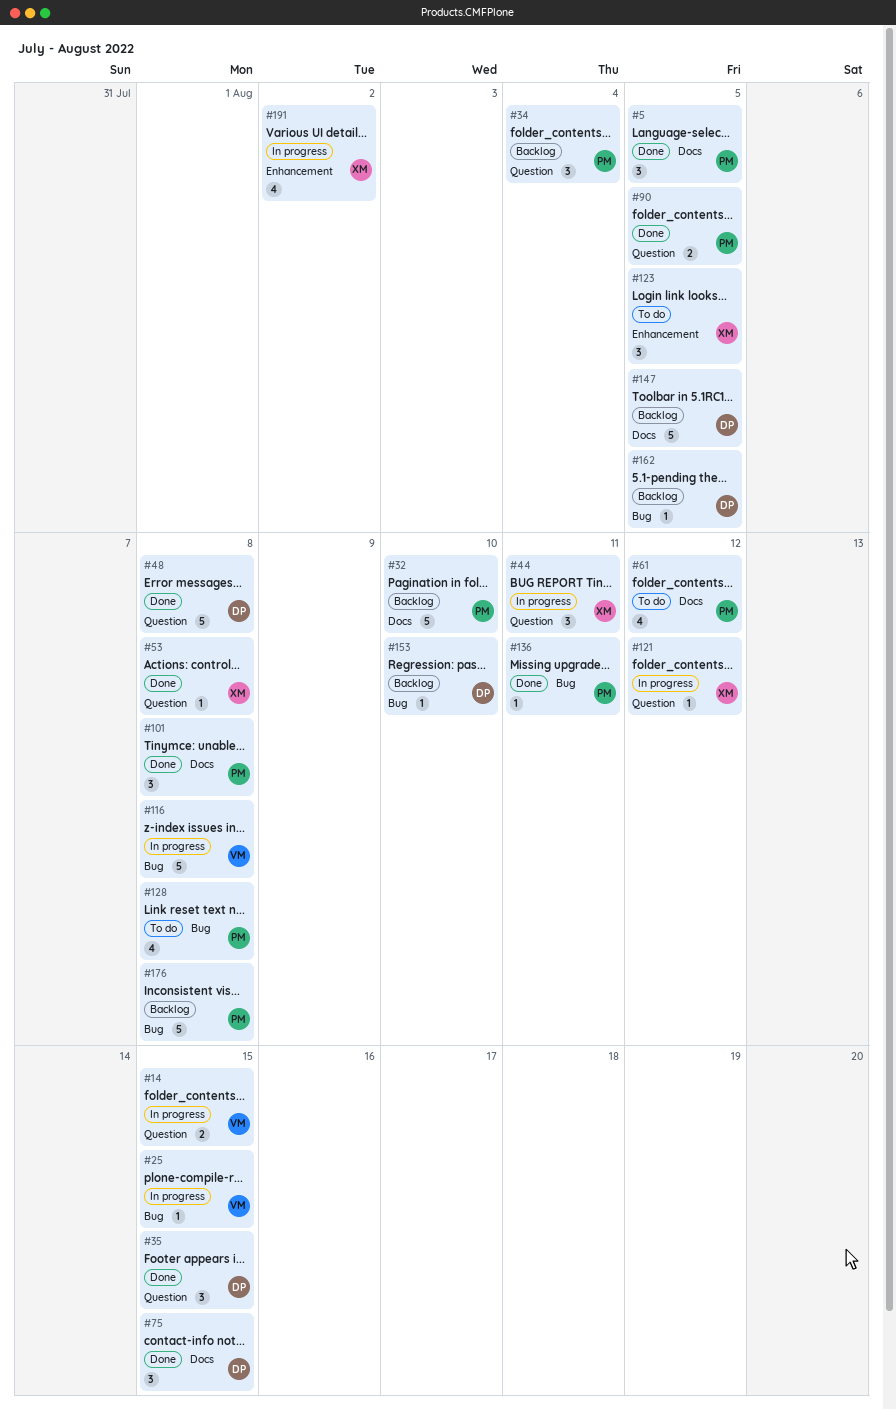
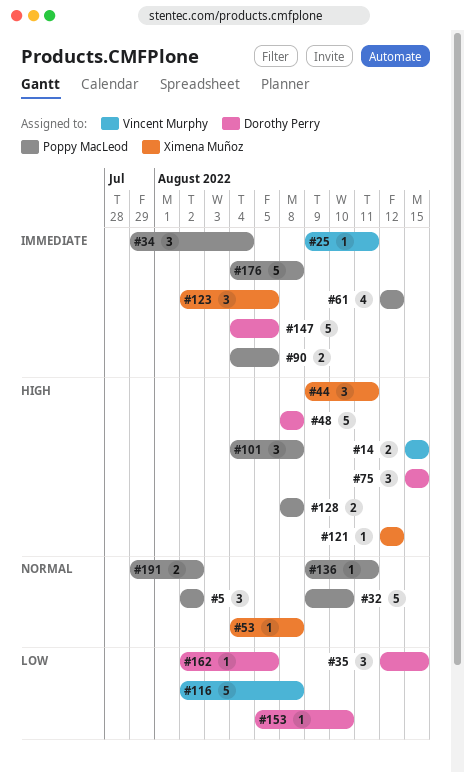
#5, due: Aug 5 -> Aug 2
#25, due: Aug 15 -> Aug 11
#128, estimate: 4 -> 2
#191, owner: Ximena Muñoz -> Poppy MacLeod
#191, estimate: 4 -> 2

